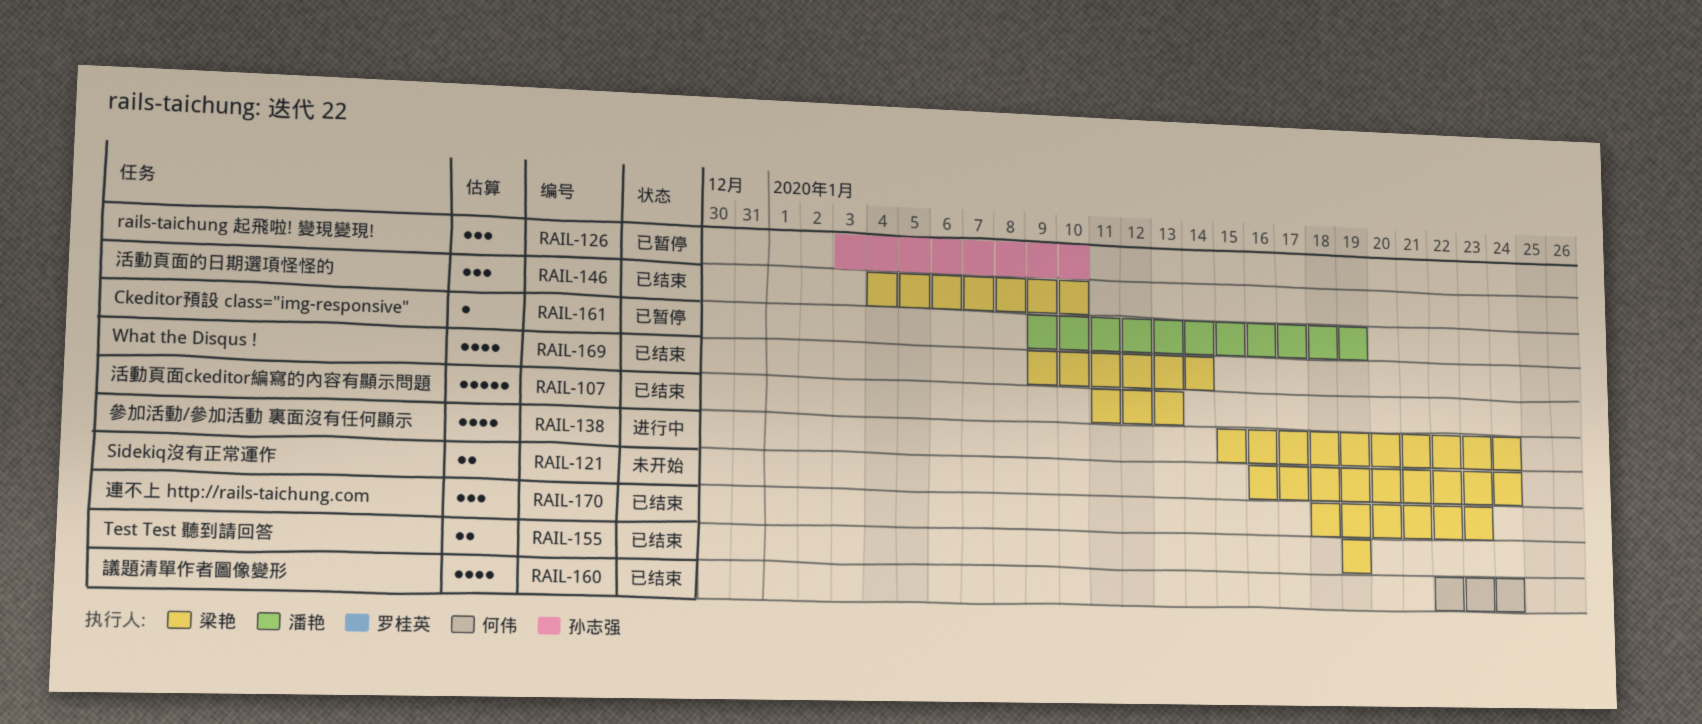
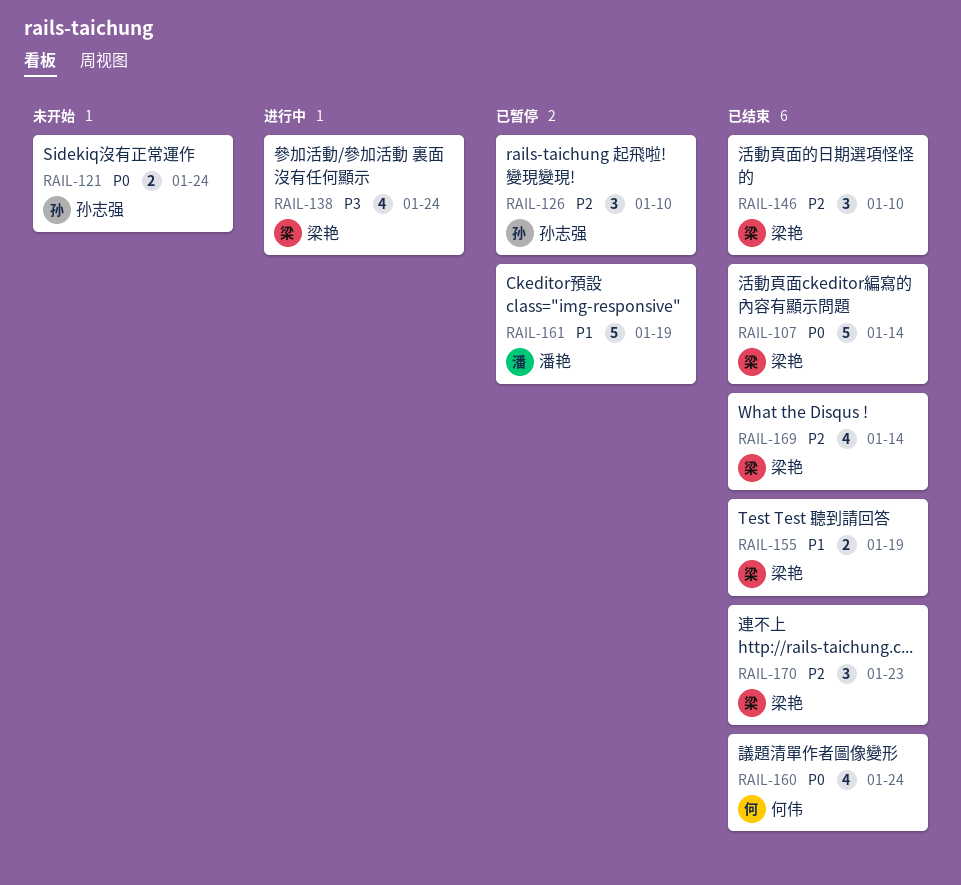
RAIL-107, due: Jan 13 -> Jan 14
RAIL-121, owner: 梁艳 -> 孙志强
RAIL-161, estimate: 1 -> 5

